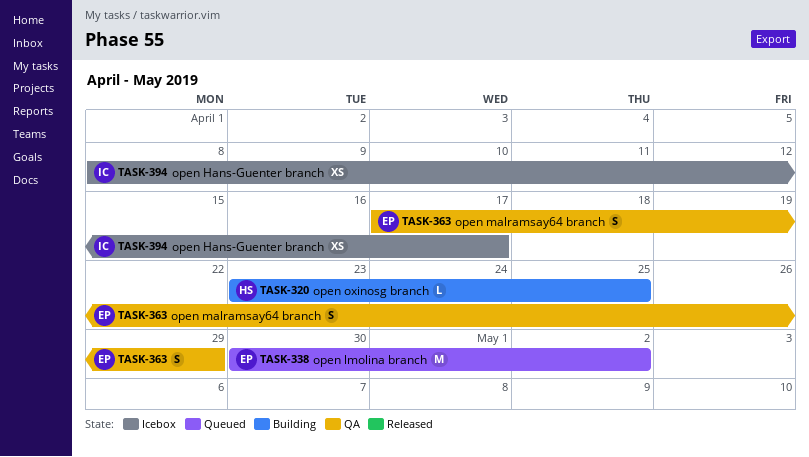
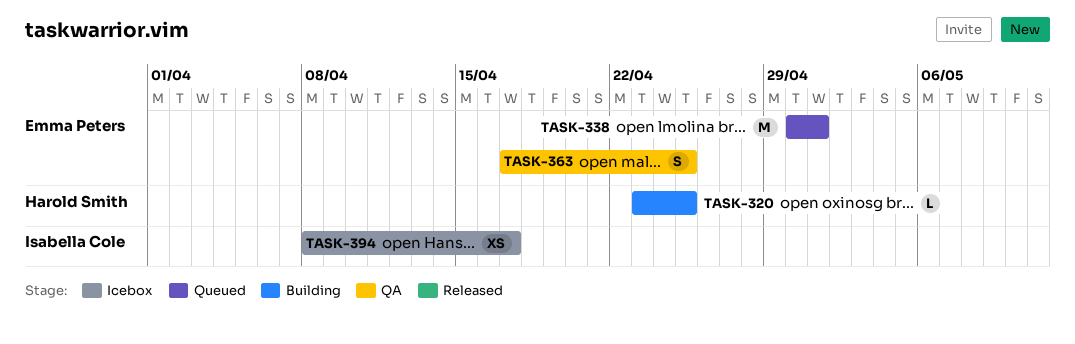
TASK-338, due: May 2 -> May 1
TASK-363, due: Apr 29 -> Apr 25

